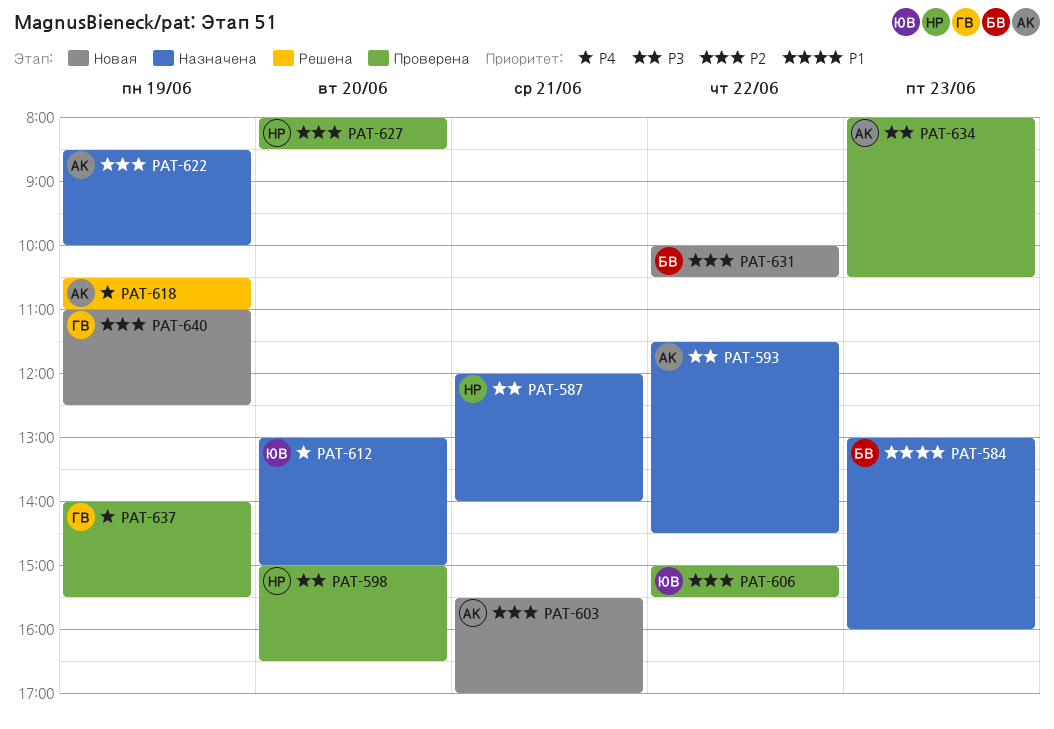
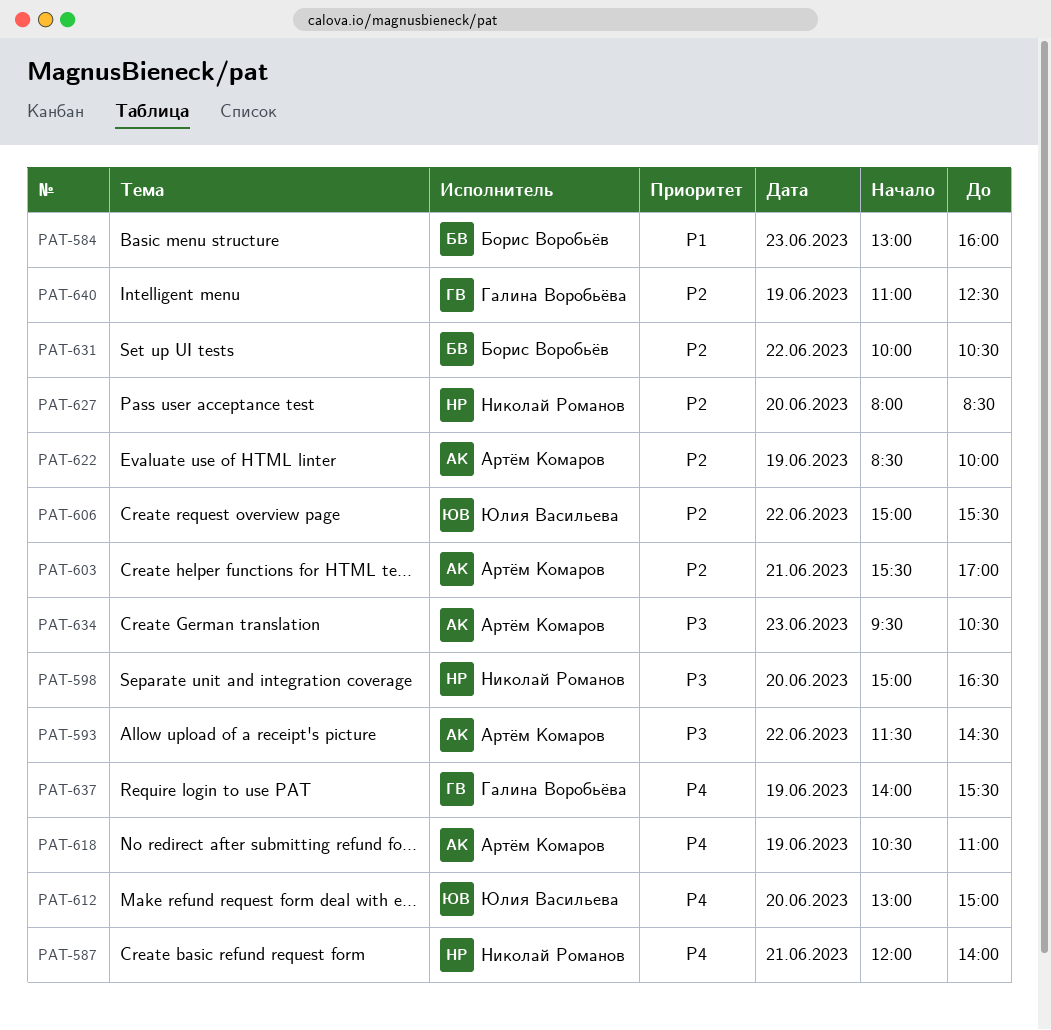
PAT-587, priority: P3 -> P4
PAT-634, begins: 08:00 -> 09:30

